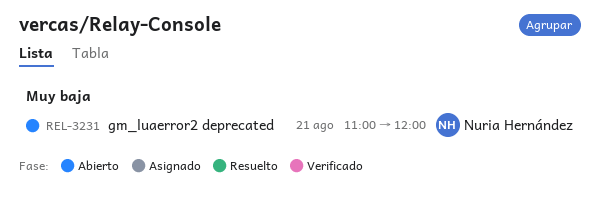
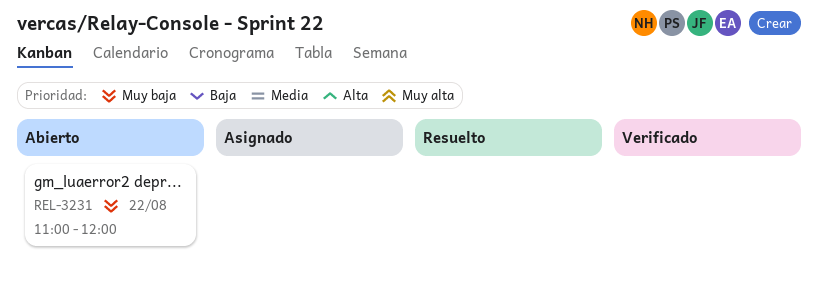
REL-3231, day: Aug 21 -> Aug 22

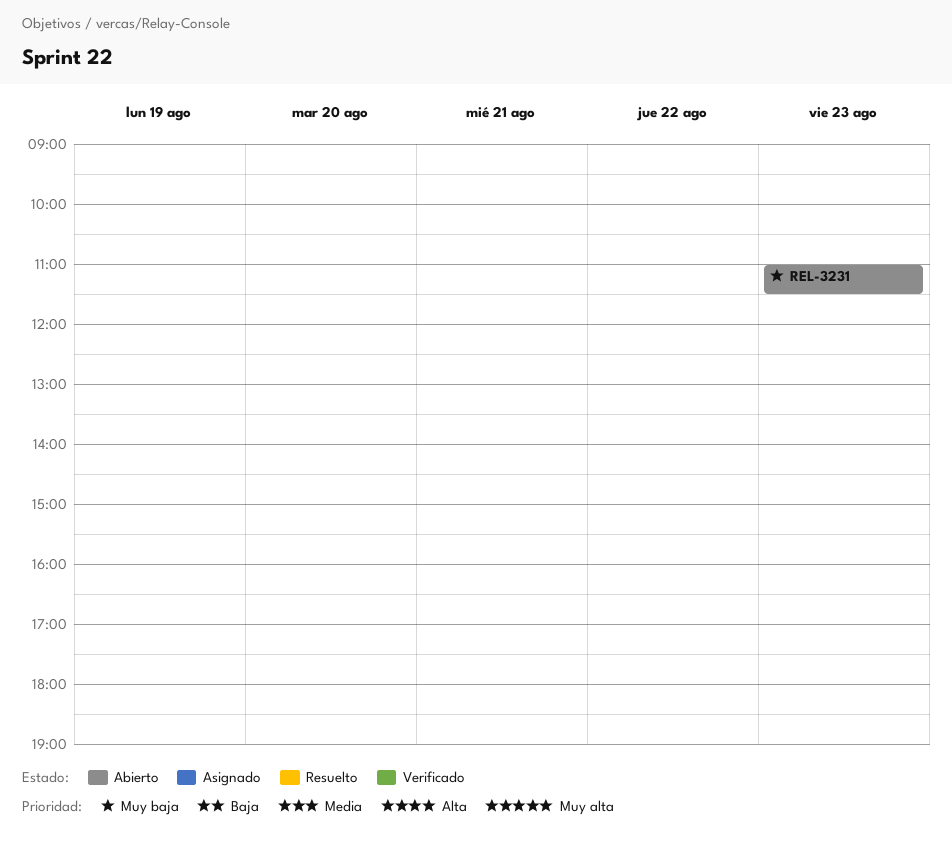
REL-3231, day: Aug 22 -> Aug 23
REL-3231, ends: 12:00 -> 11:30

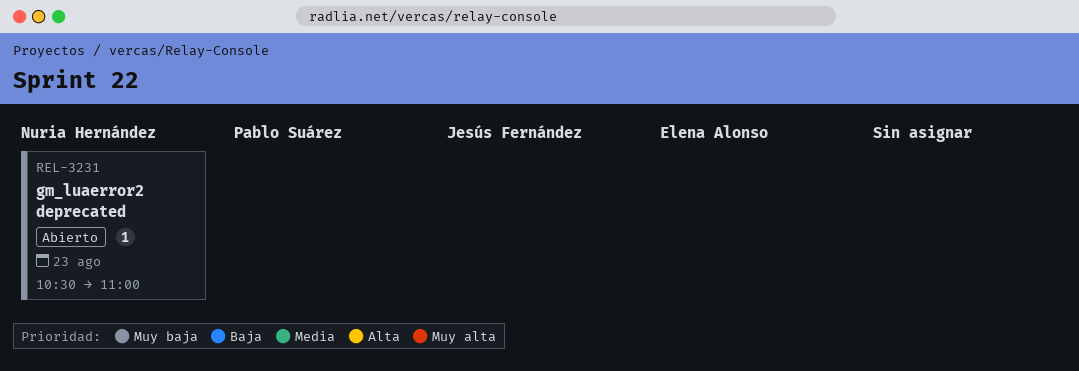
REL-3231, begins: 11:00 -> 10:30
REL-3231, ends: 11:30 -> 11:00

